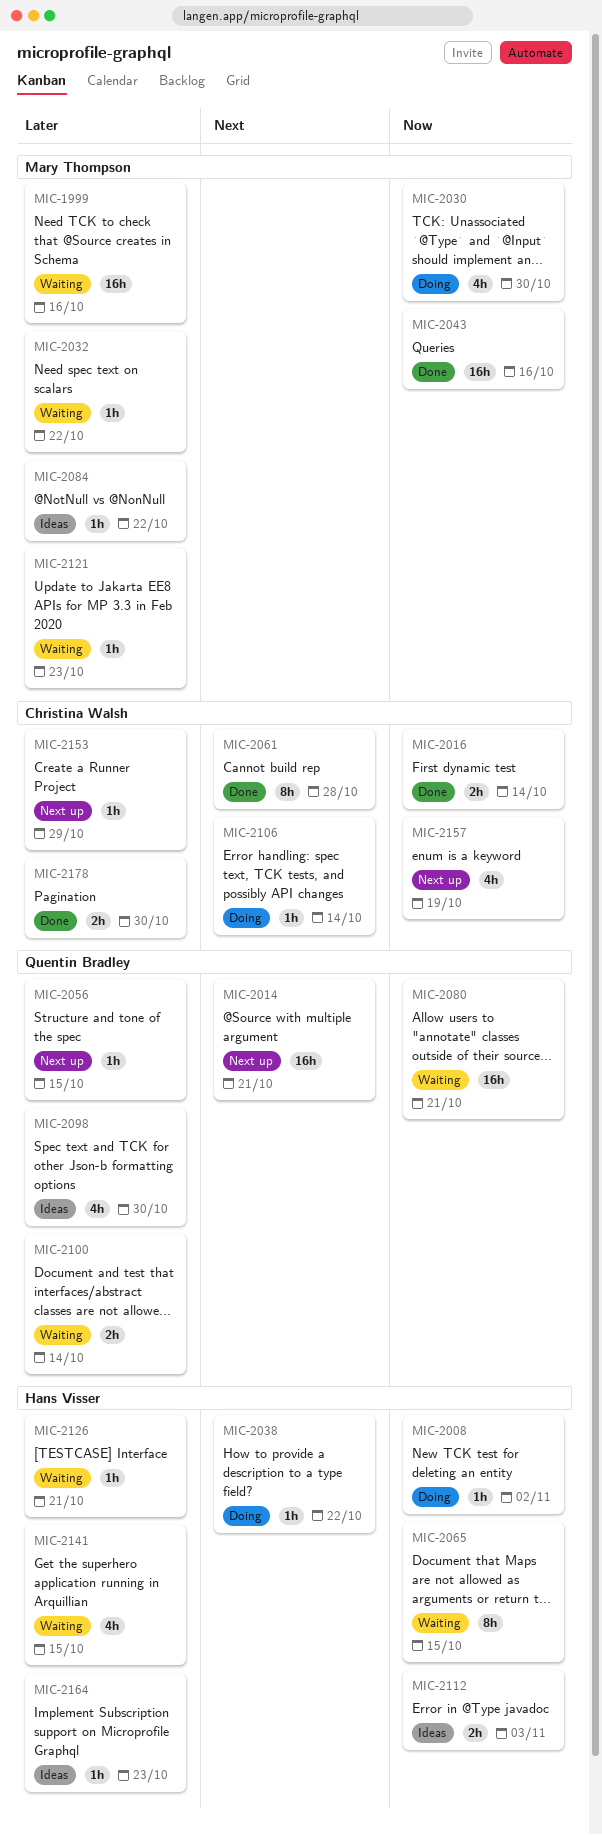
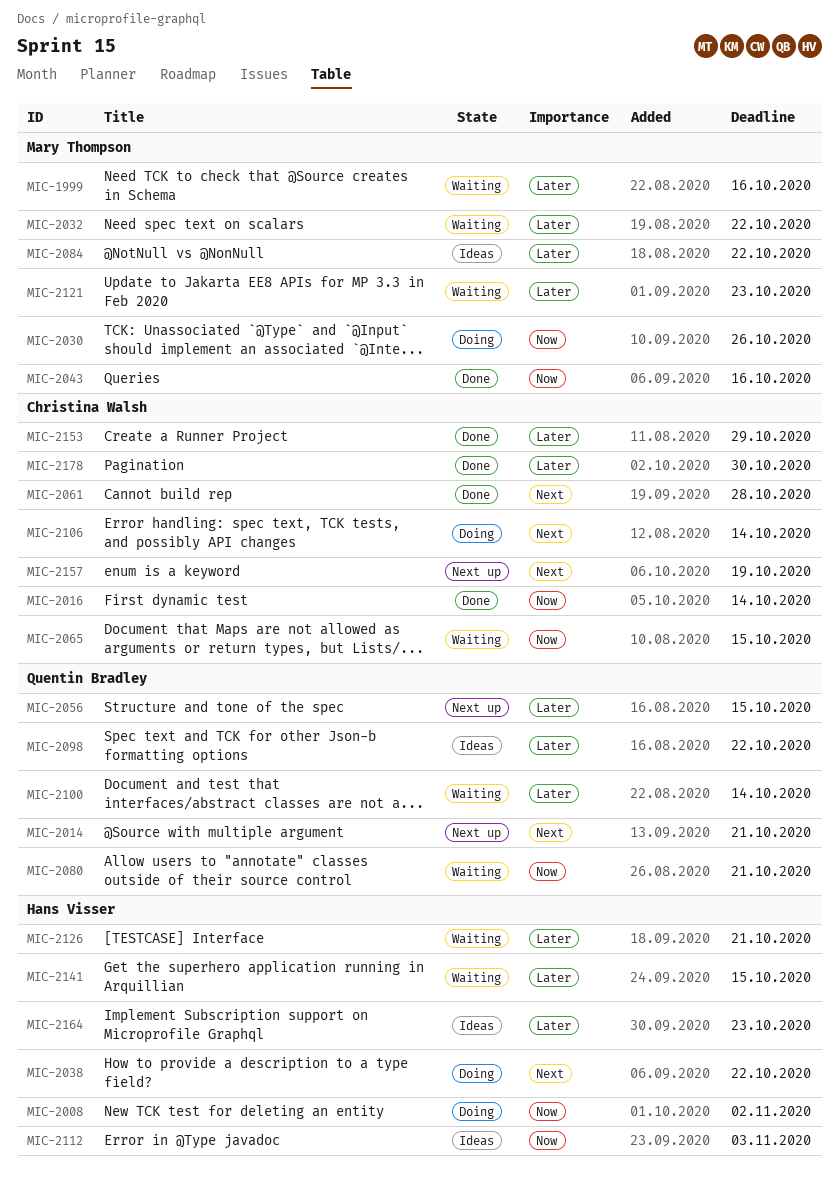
MIC-2030, due: Oct 30 -> Oct 26
MIC-2065, owner: Hans Visser -> Christina Walsh
MIC-2098, due: Oct 30 -> Oct 22
MIC-2153, status: Next up -> Done
MIC-2157, priority: Now -> Next

